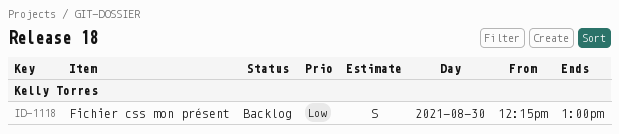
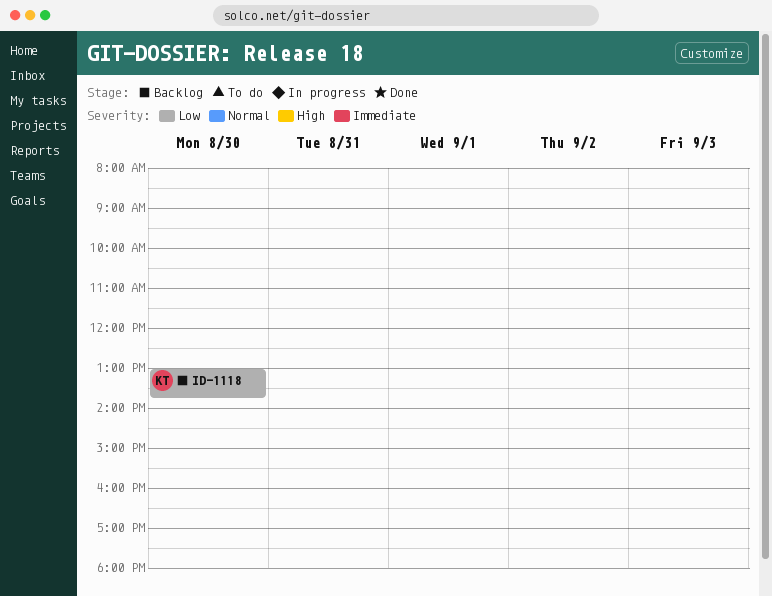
ID-1118, begins: 12:15 -> 13:00
ID-1118, ends: 13:00 -> 13:45

